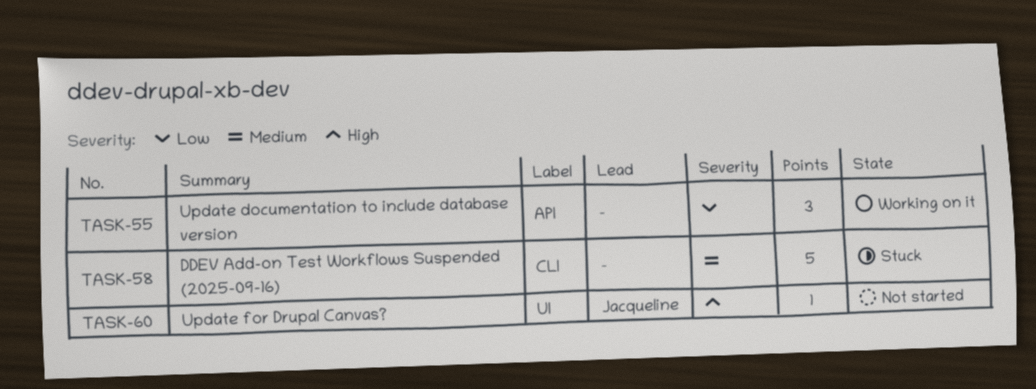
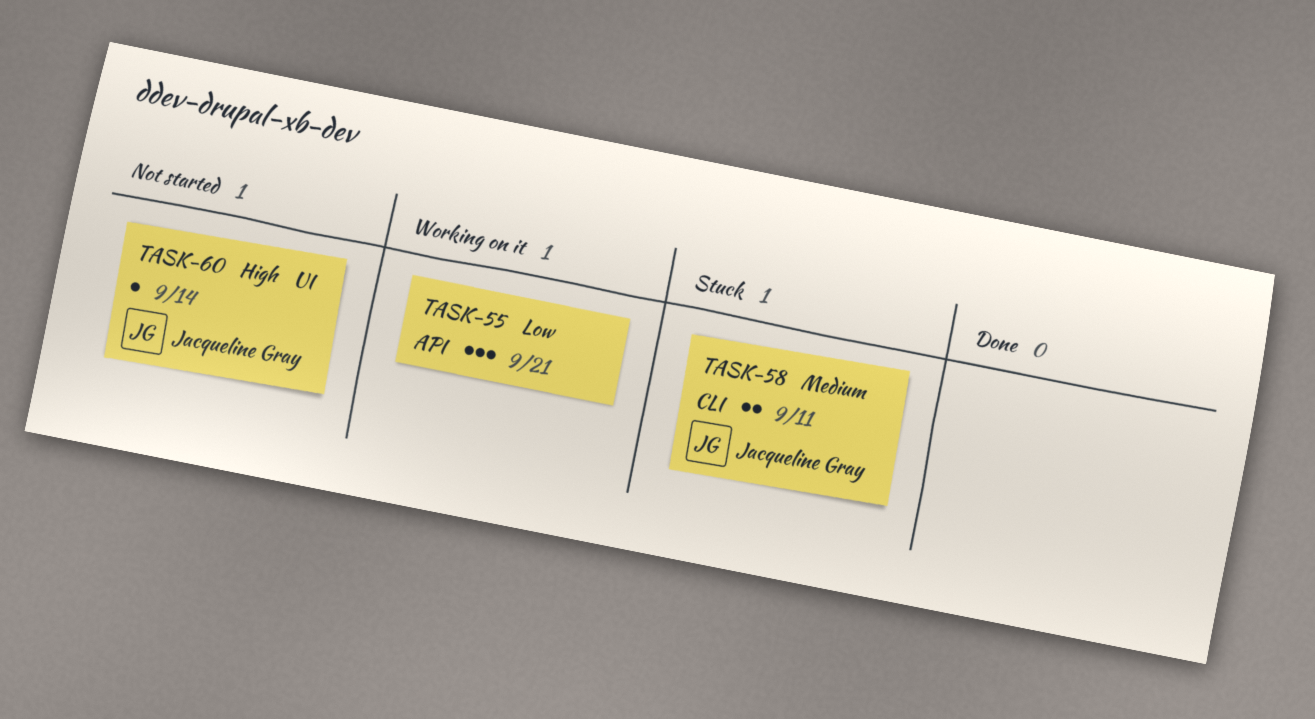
TASK-58, owner: none -> Jacqueline Gray
TASK-58, estimate: 5 -> 2

